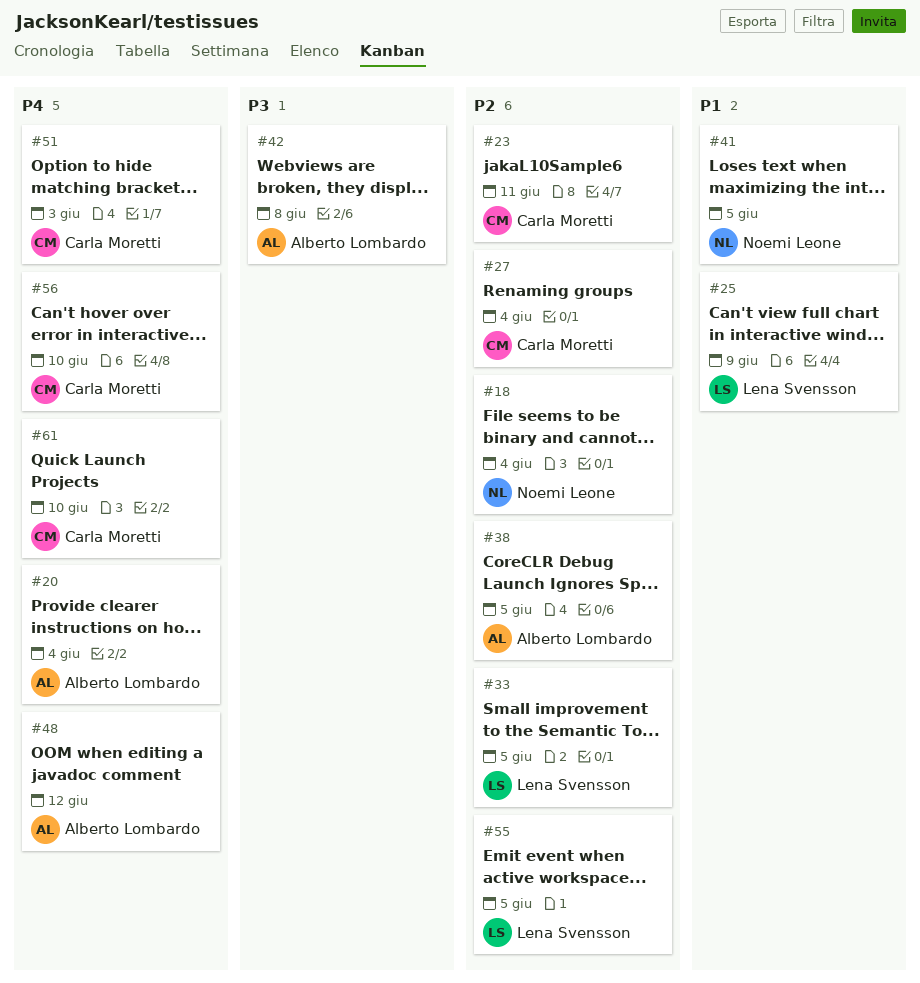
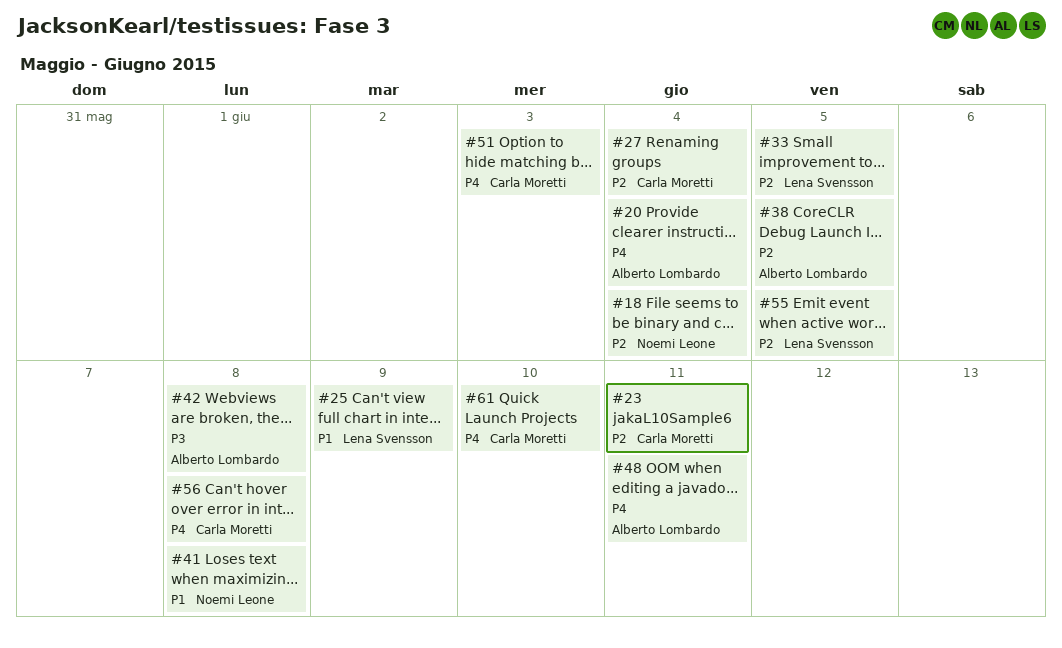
#41, due: Jun 5 -> Jun 8
#48, due: Jun 12 -> Jun 11
#56, due: Jun 10 -> Jun 8

